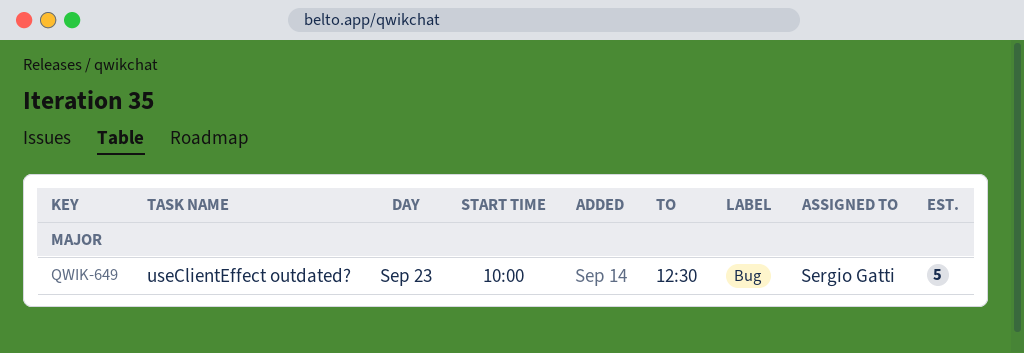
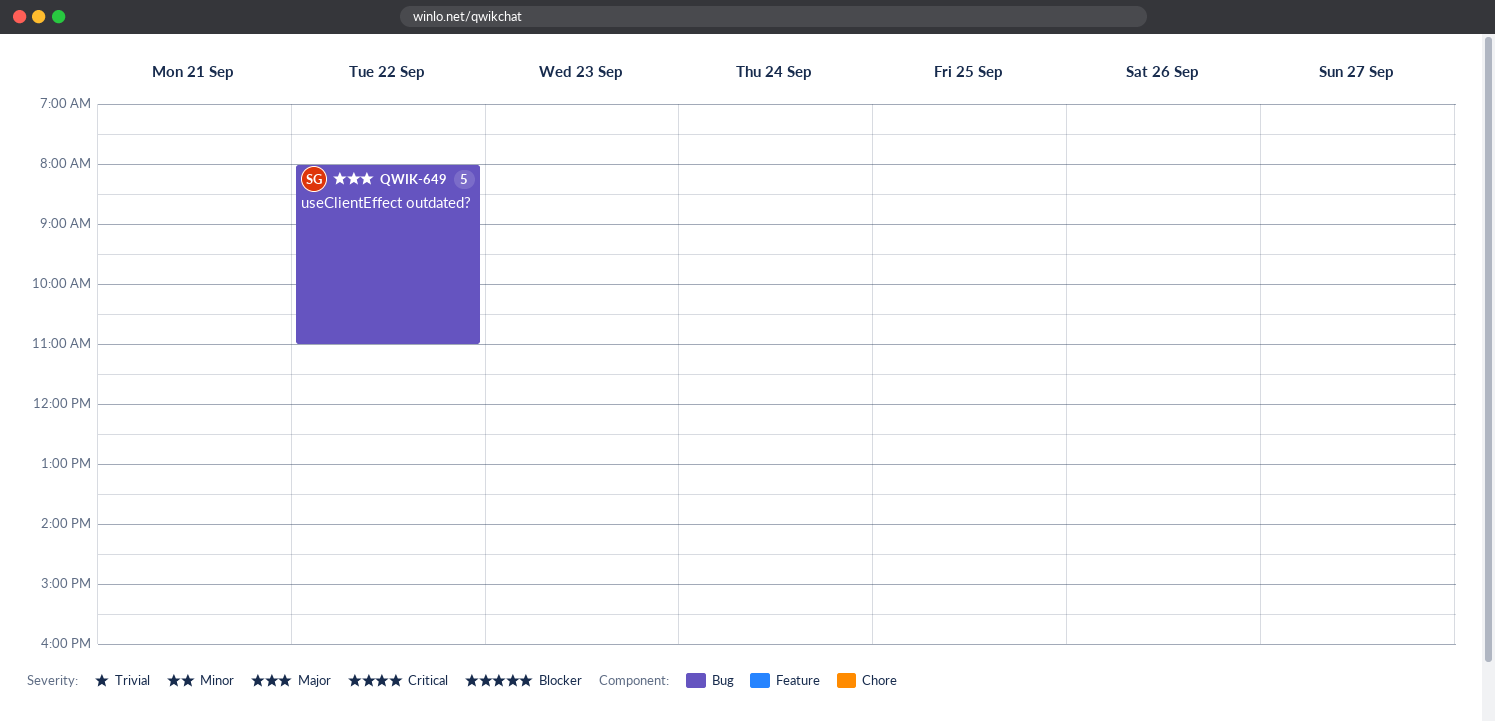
QWIK-649, day: Sep 23 -> Sep 22
QWIK-649, begins: 10:00 -> 08:00
QWIK-649, ends: 12:30 -> 11:00

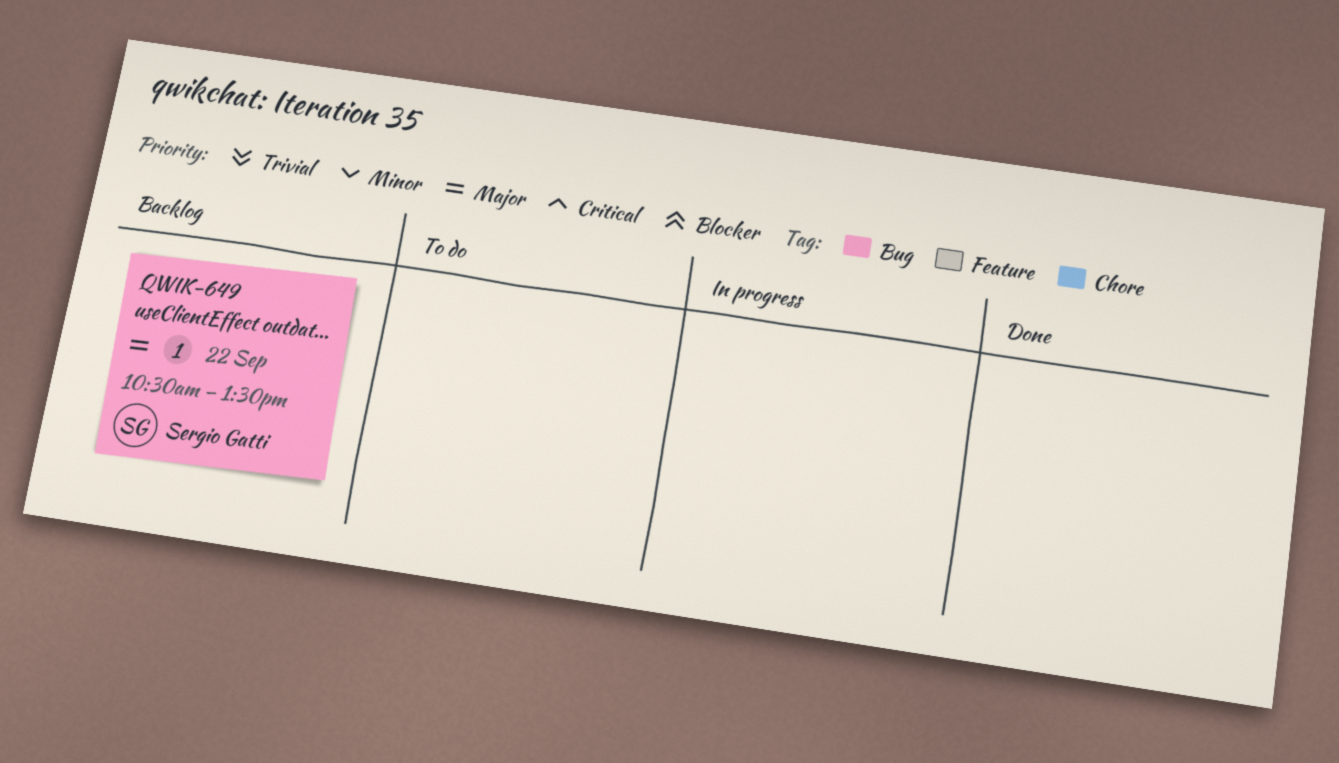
QWIK-649, estimate: 5 -> 1
QWIK-649, begins: 08:00 -> 10:30
QWIK-649, ends: 11:00 -> 13:30

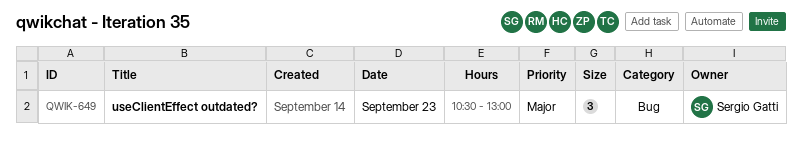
QWIK-649, estimate: 1 -> 3
QWIK-649, day: Sep 22 -> Sep 23
QWIK-649, ends: 13:30 -> 13:00

